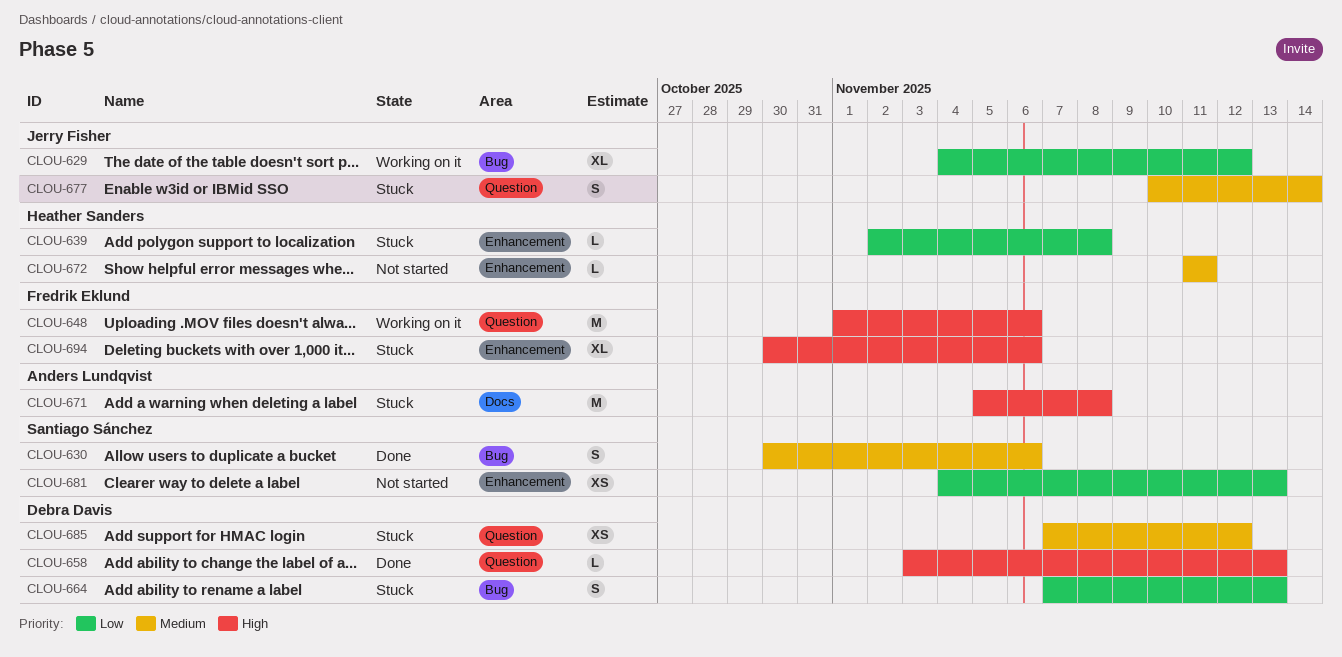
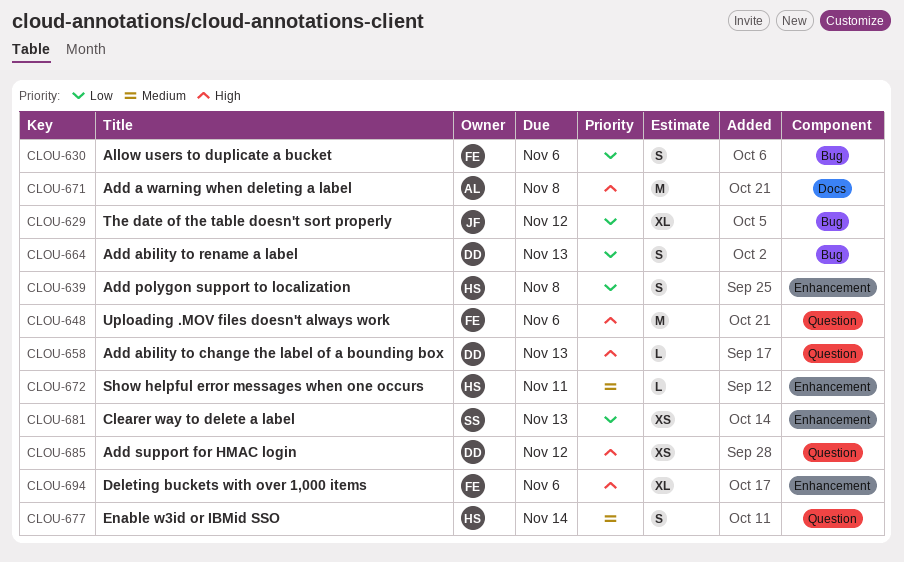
CLOU-630, owner: Santiago Sánchez -> Fredrik Eklund
CLOU-630, priority: Medium -> Low
CLOU-639, estimate: L -> S
CLOU-677, owner: Jerry Fisher -> Heather Sanders
CLOU-685, priority: Medium -> High

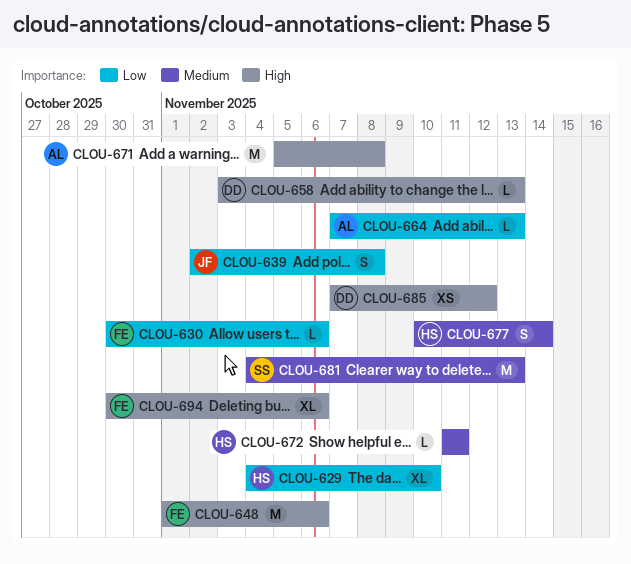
CLOU-629, owner: JF -> HS
CLOU-629, due: Nov 12 -> Nov 10
CLOU-630, estimate: S -> L
CLOU-639, owner: HS -> JF
CLOU-664, owner: DD -> AL
CLOU-664, estimate: S -> L
CLOU-681, priority: Low -> Medium
CLOU-681, estimate: XS -> M

